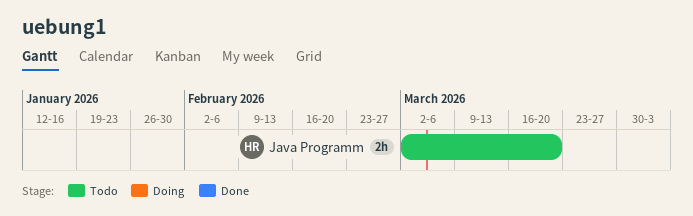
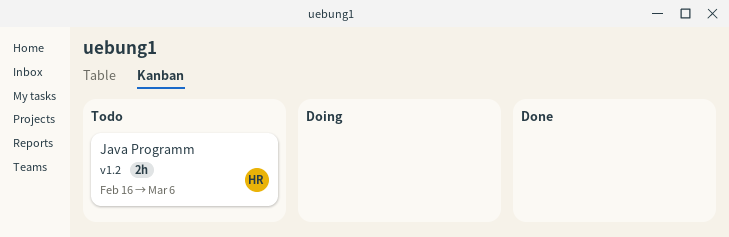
Java Programm, start: Mar 2 -> Feb 16
Java Programm, due: Mar 20 -> Mar 6

